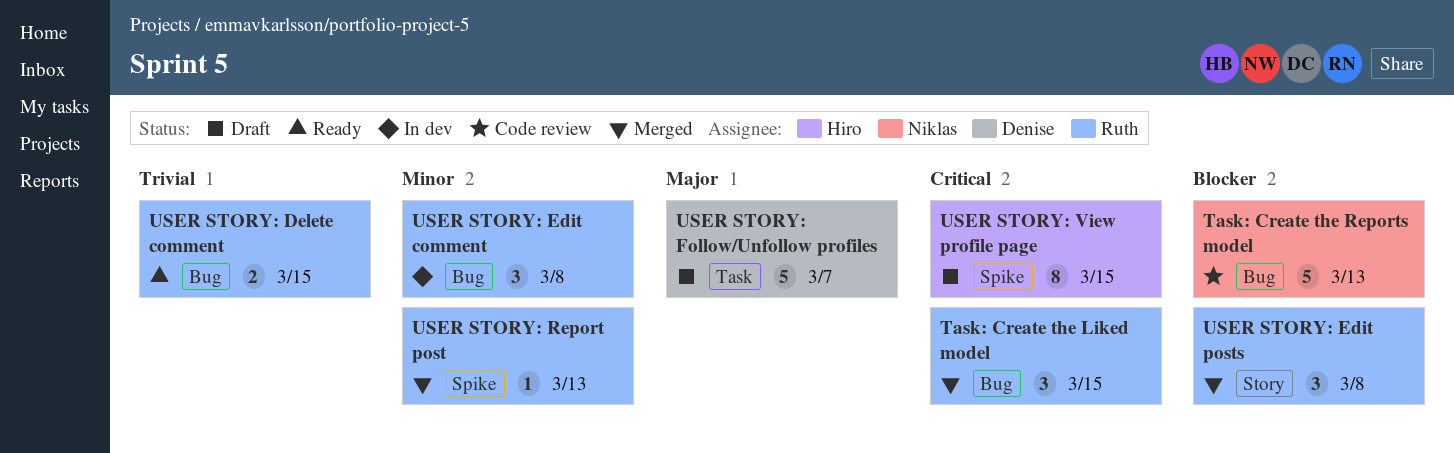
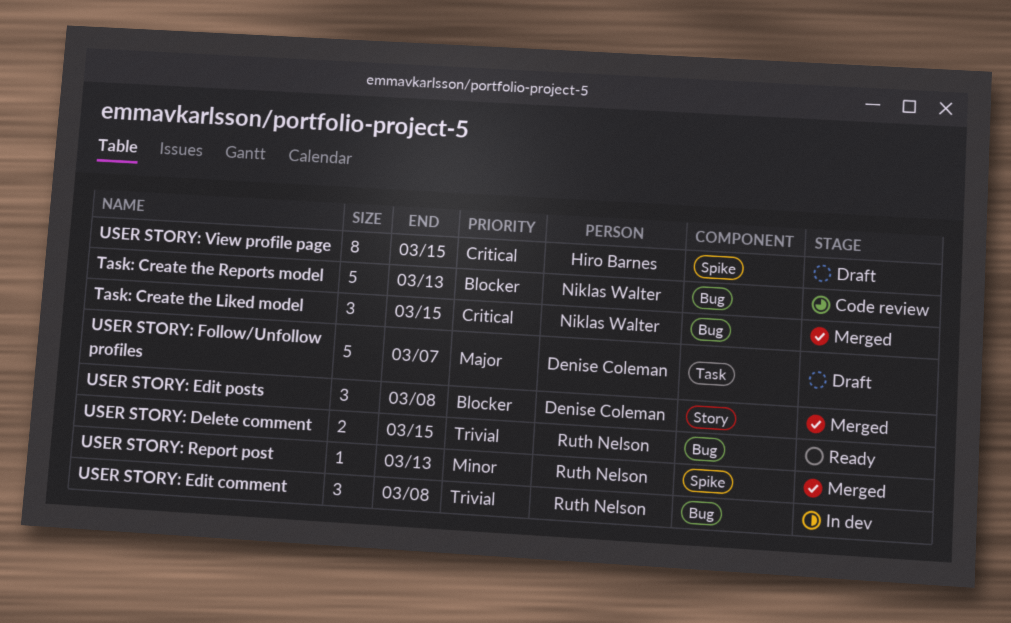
Task: Create the Liked model, owner: Ruth Nelson -> Niklas Walter
USER STORY: Edit comment, priority: Minor -> Trivial
USER STORY: Edit posts, owner: Ruth Nelson -> Denise Coleman

